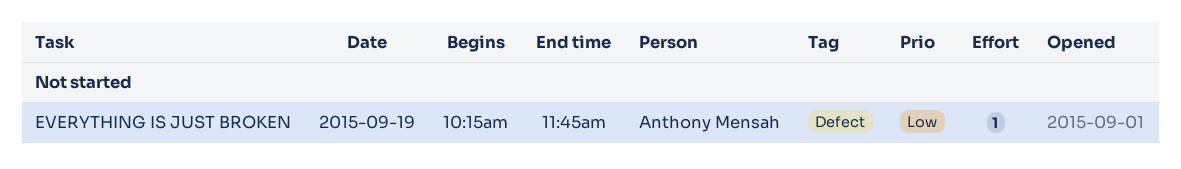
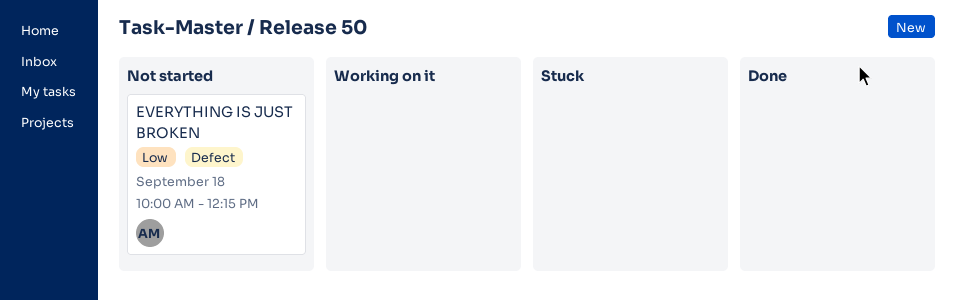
EVERYTHING IS JUST BROKEN, day: Sep 19 -> Sep 18
EVERYTHING IS JUST BROKEN, begins: 10:15 -> 10:00
EVERYTHING IS JUST BROKEN, ends: 11:45 -> 12:15

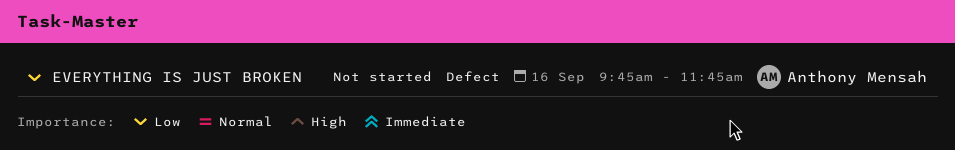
EVERYTHING IS JUST BROKEN, day: Sep 18 -> Sep 16
EVERYTHING IS JUST BROKEN, begins: 10:00 -> 09:45
EVERYTHING IS JUST BROKEN, ends: 12:15 -> 11:45

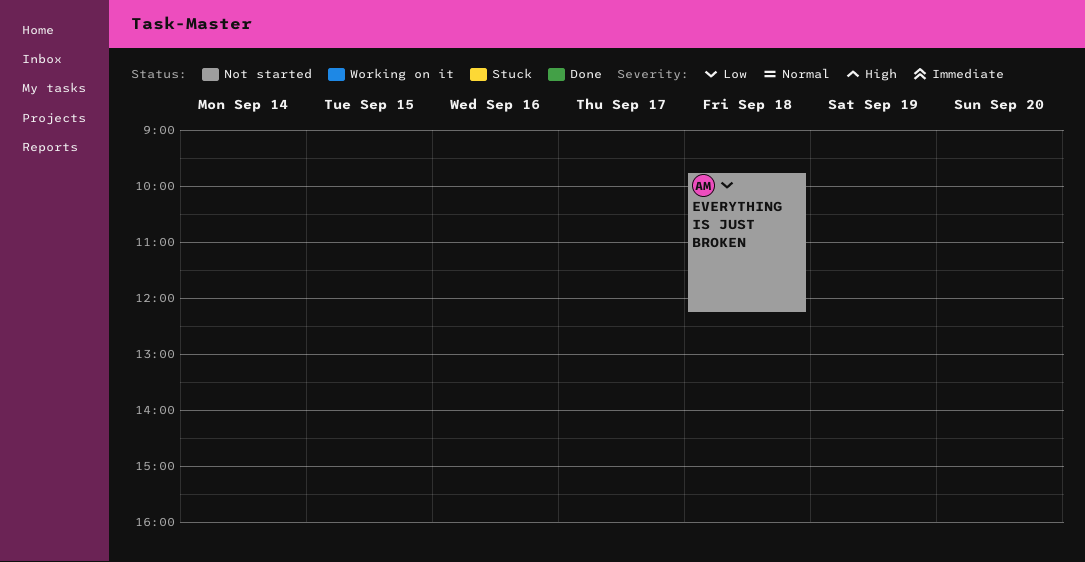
EVERYTHING IS JUST BROKEN, day: Sep 16 -> Sep 18
EVERYTHING IS JUST BROKEN, ends: 11:45 -> 12:15

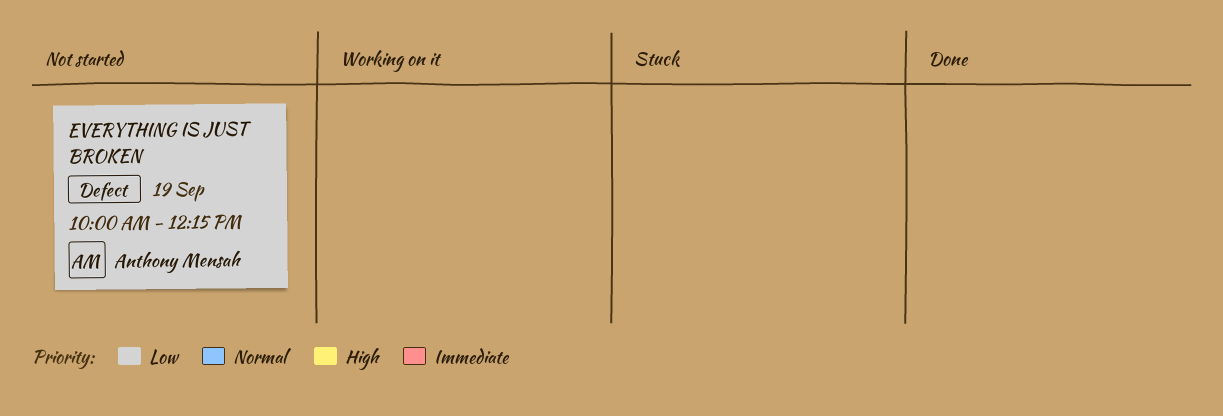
EVERYTHING IS JUST BROKEN, day: Sep 18 -> Sep 19
EVERYTHING IS JUST BROKEN, begins: 09:45 -> 10:00

